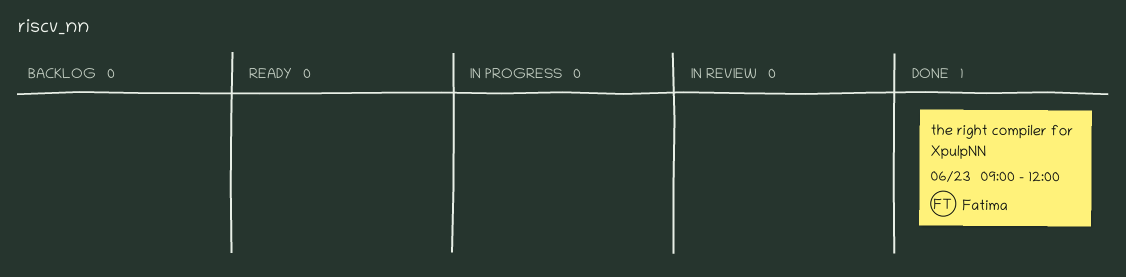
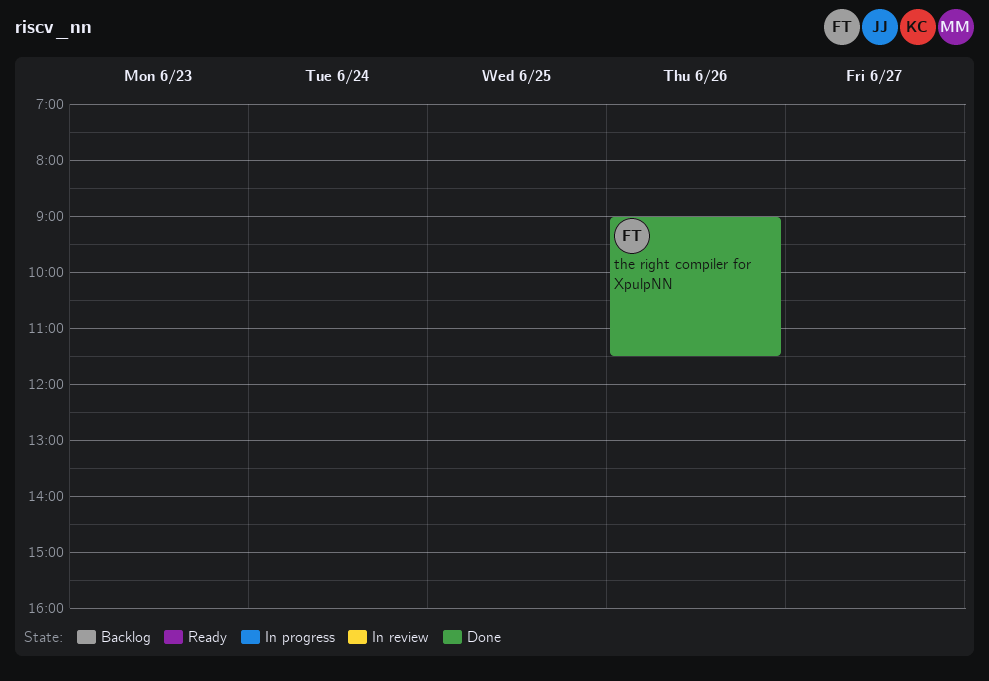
the right compiler for XpulpNN, day: Jun 23 -> Jun 26
the right compiler for XpulpNN, ends: 12:00 -> 11:30

